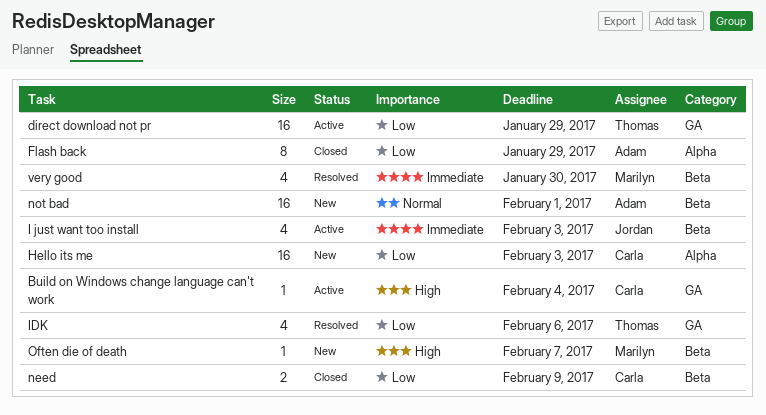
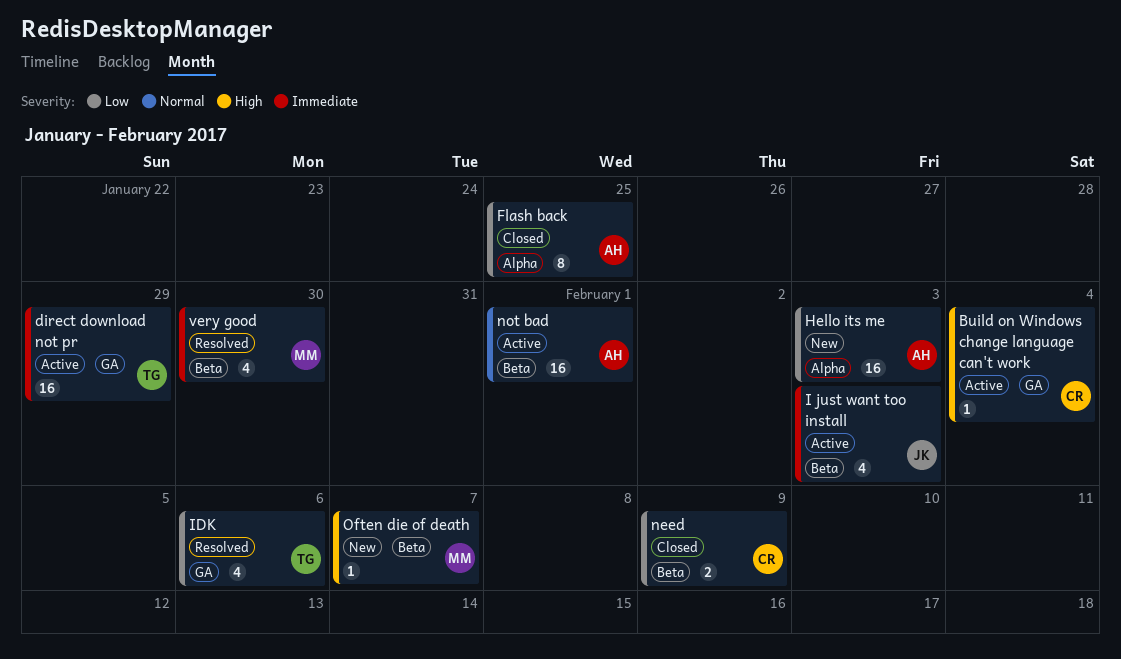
direct download not pr, priority: Low -> Immediate
Flash back, due: Jan 29 -> Jan 25
Hello its me, owner: Carla -> Adam
not bad, status: New -> Active

